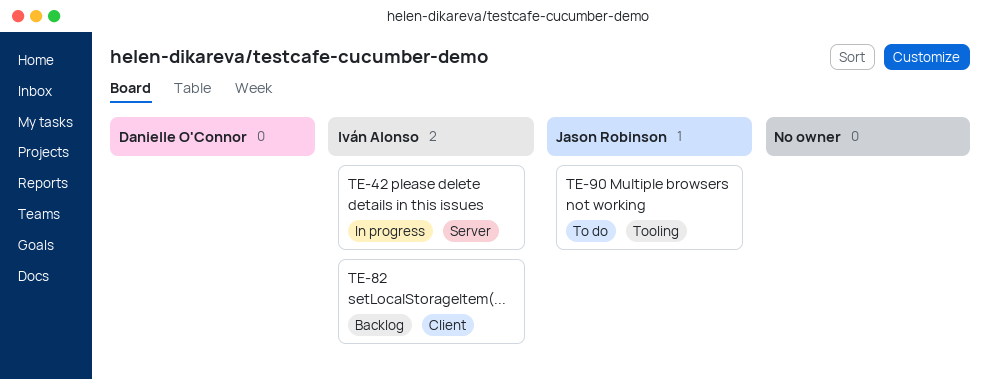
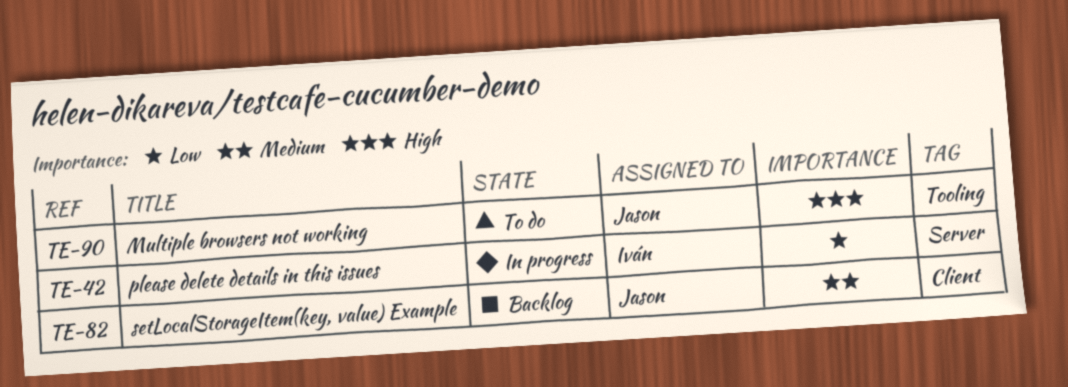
TE-82, owner: Iván Alonso -> Jason Robinson

